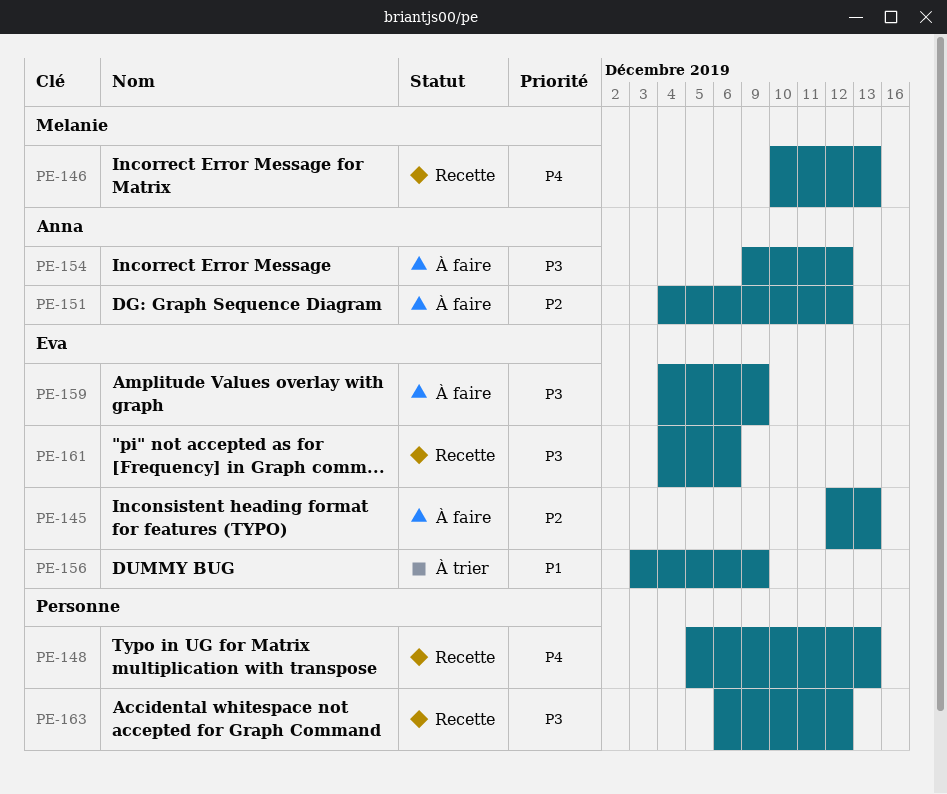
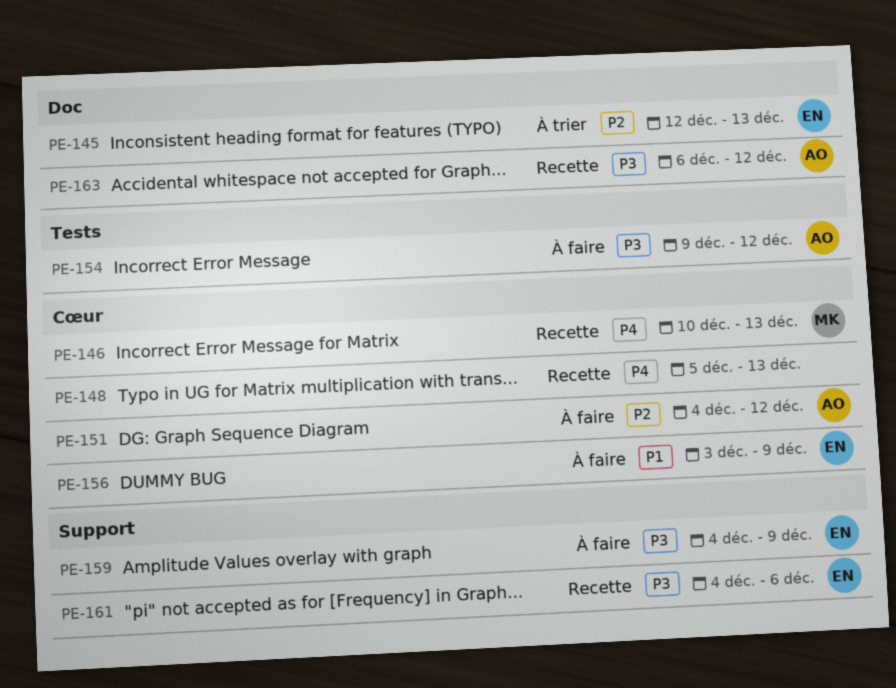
PE-145, status: À faire -> À trier
PE-156, status: À trier -> À faire
PE-163, owner: none -> Anna

